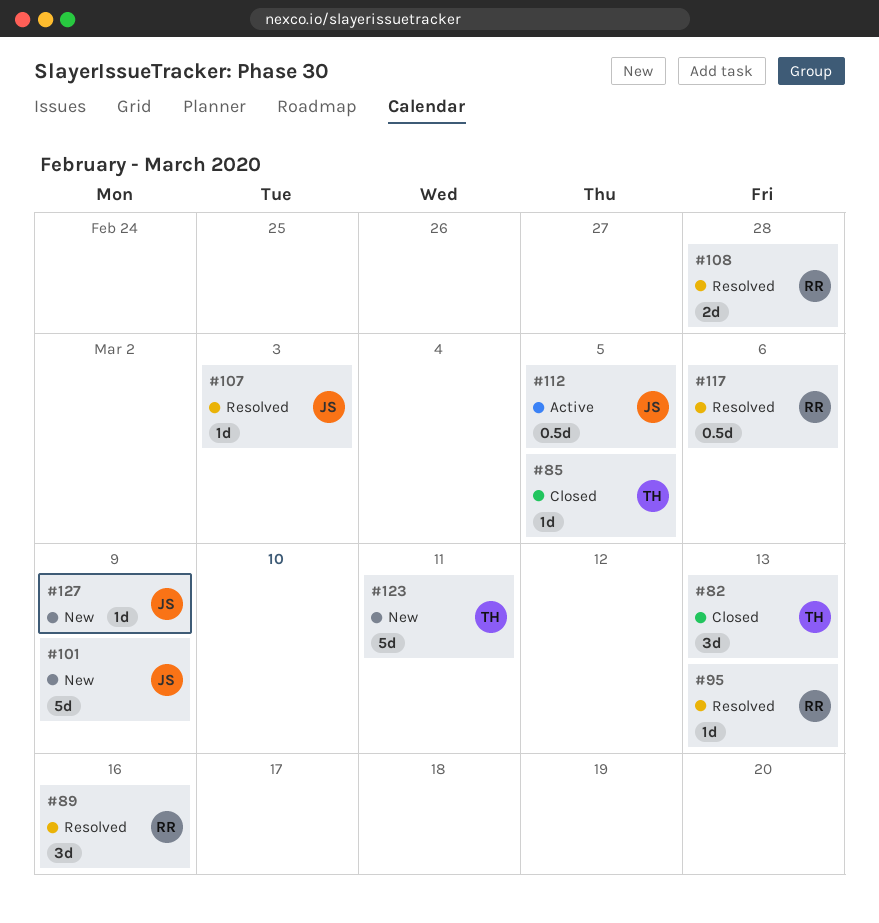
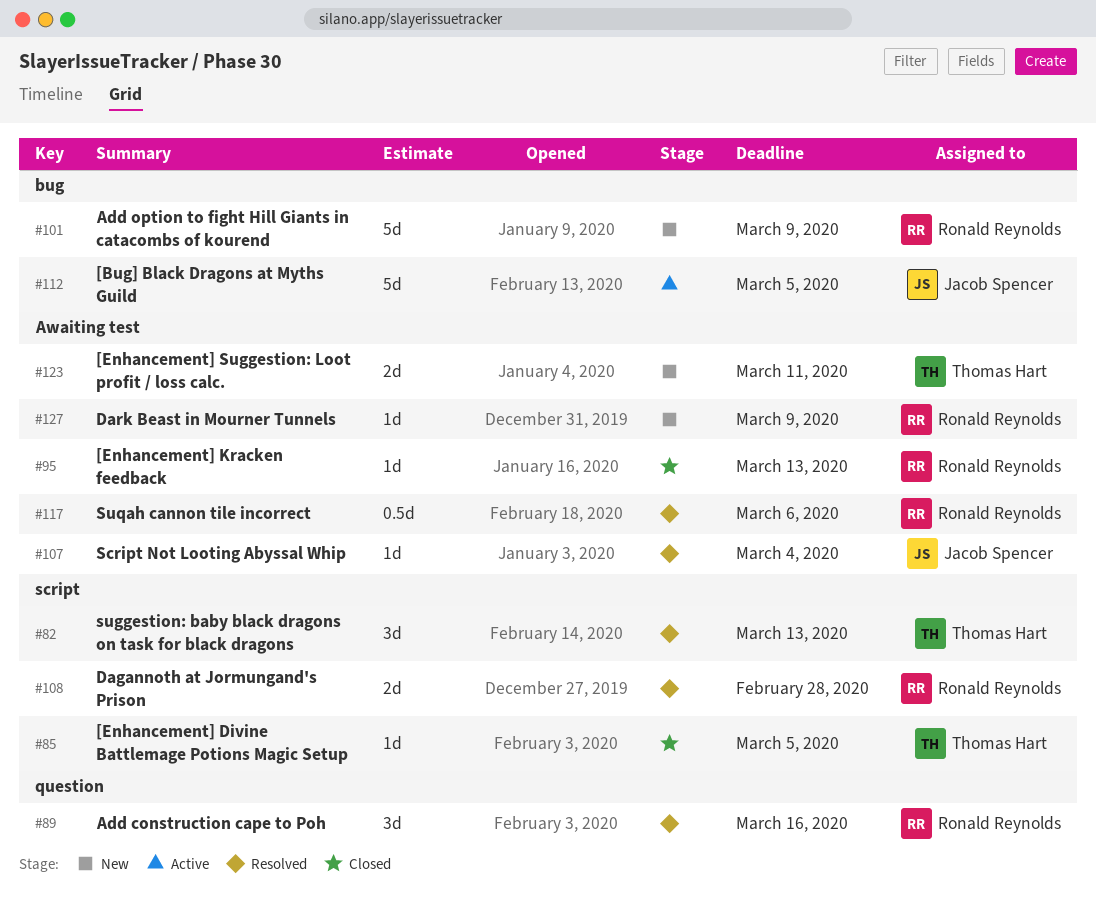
#82, status: Closed -> Resolved
#95, status: Resolved -> Closed
#101, owner: Jacob Spencer -> Ronald Reynolds
#107, due: Mar 3 -> Mar 4
#112, estimate: 0.5d -> 5d
#123, estimate: 5d -> 2d
#127, owner: Jacob Spencer -> Ronald Reynolds

